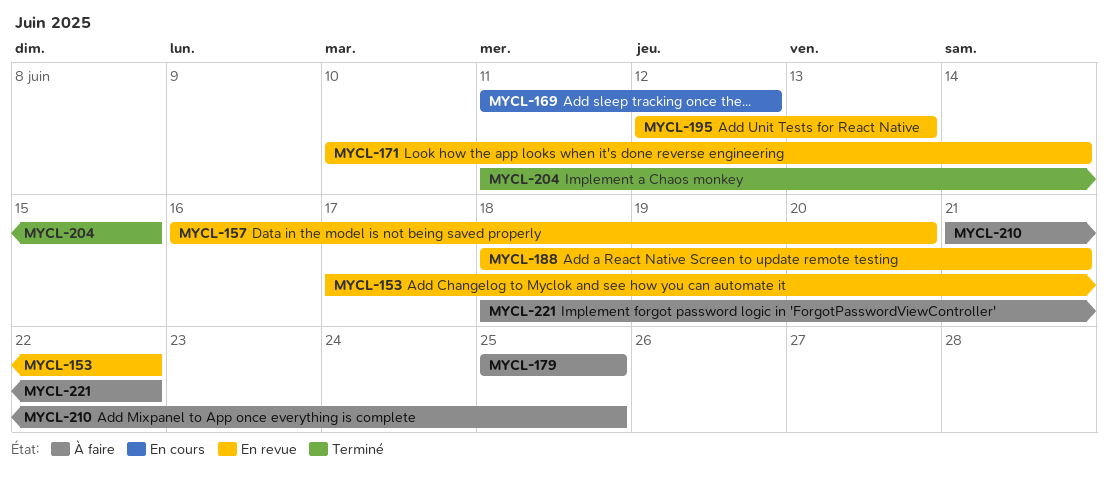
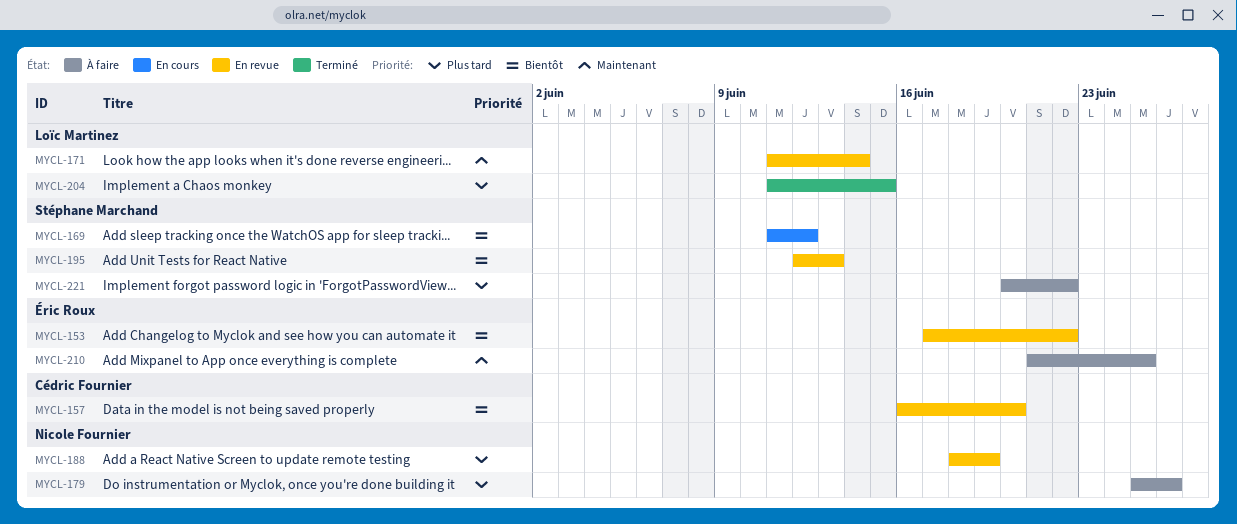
MYCL-171, start: Jun 10 -> Jun 11
MYCL-179, due: Jun 25 -> Jun 26
MYCL-188, due: Jun 21 -> Jun 19
MYCL-221, start: Jun 18 -> Jun 20

